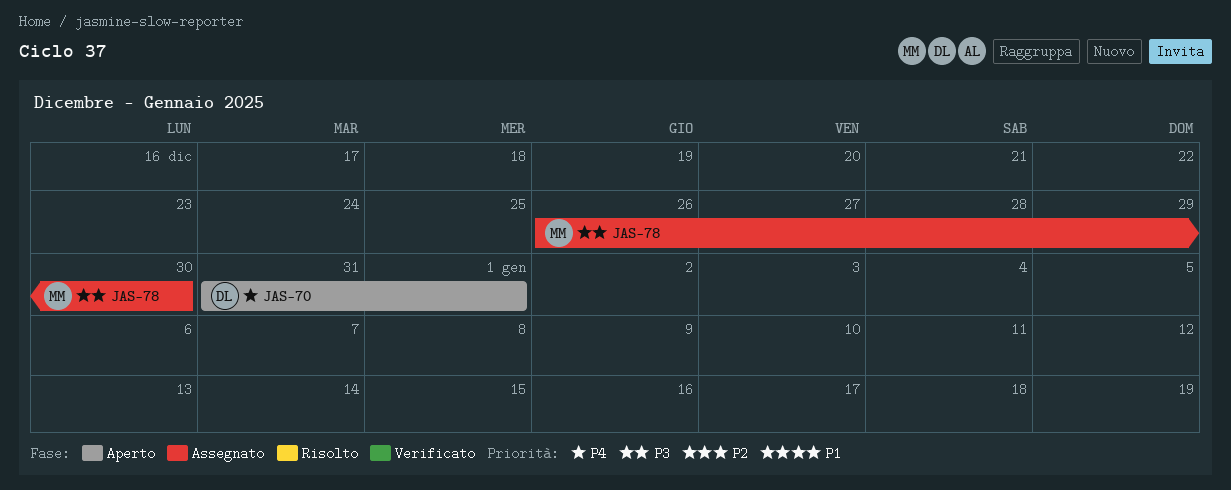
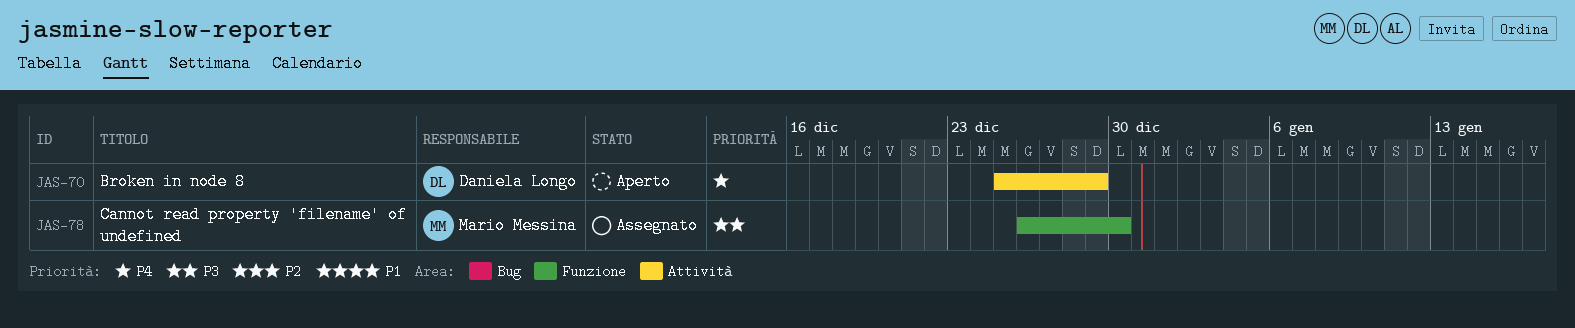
JAS-70, start: Dec 31 -> Dec 25
JAS-70, due: Jan 1 -> Dec 29

